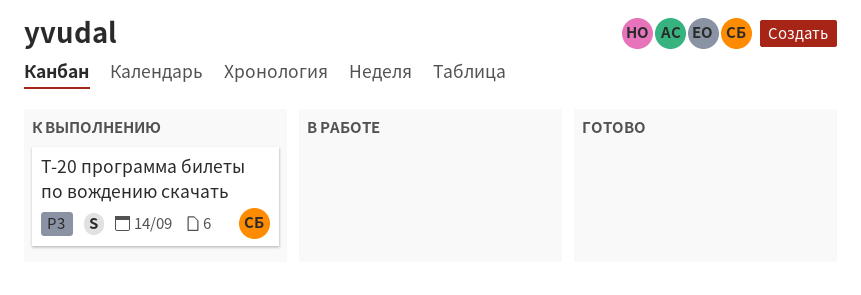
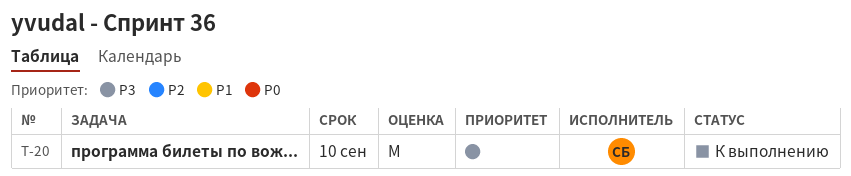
T-20, estimate: S -> M
T-20, due: Sep 14 -> Sep 10

